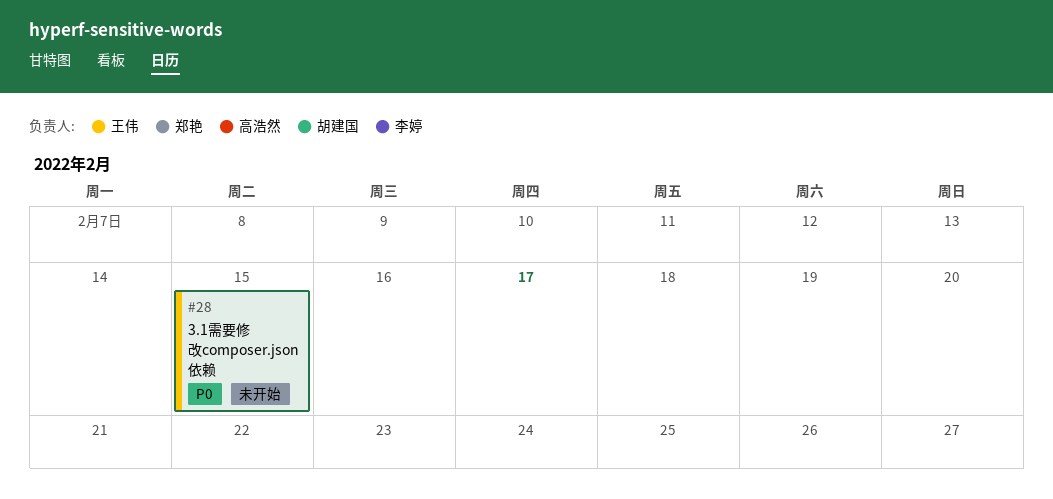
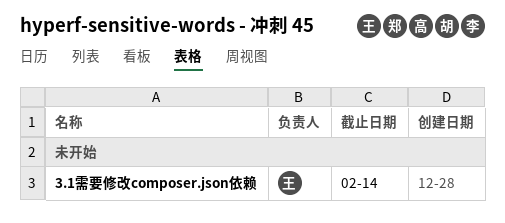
3.1需要修改composer.json依赖, due: Feb 15 -> Feb 14

